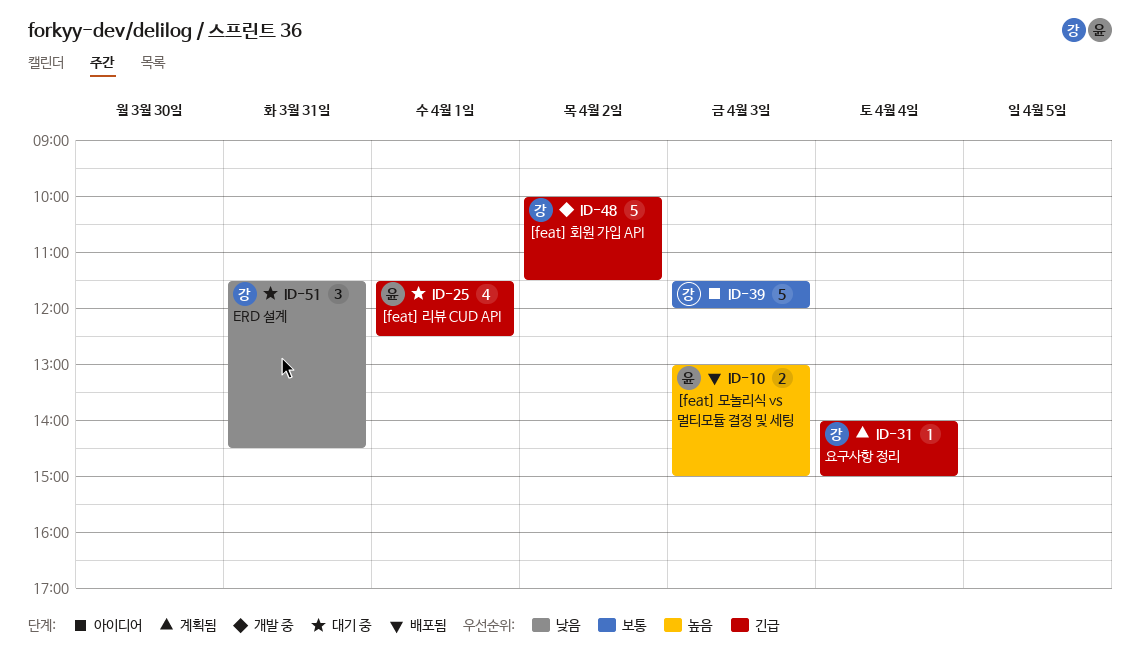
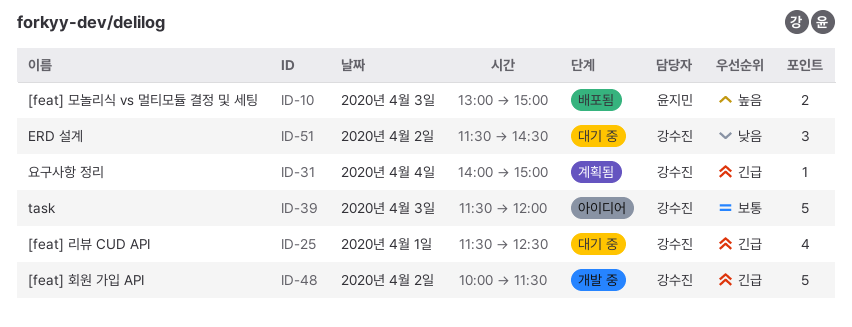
ID-25, owner: 윤지민 -> 강수진
ID-51, day: Mar 31 -> Apr 2

